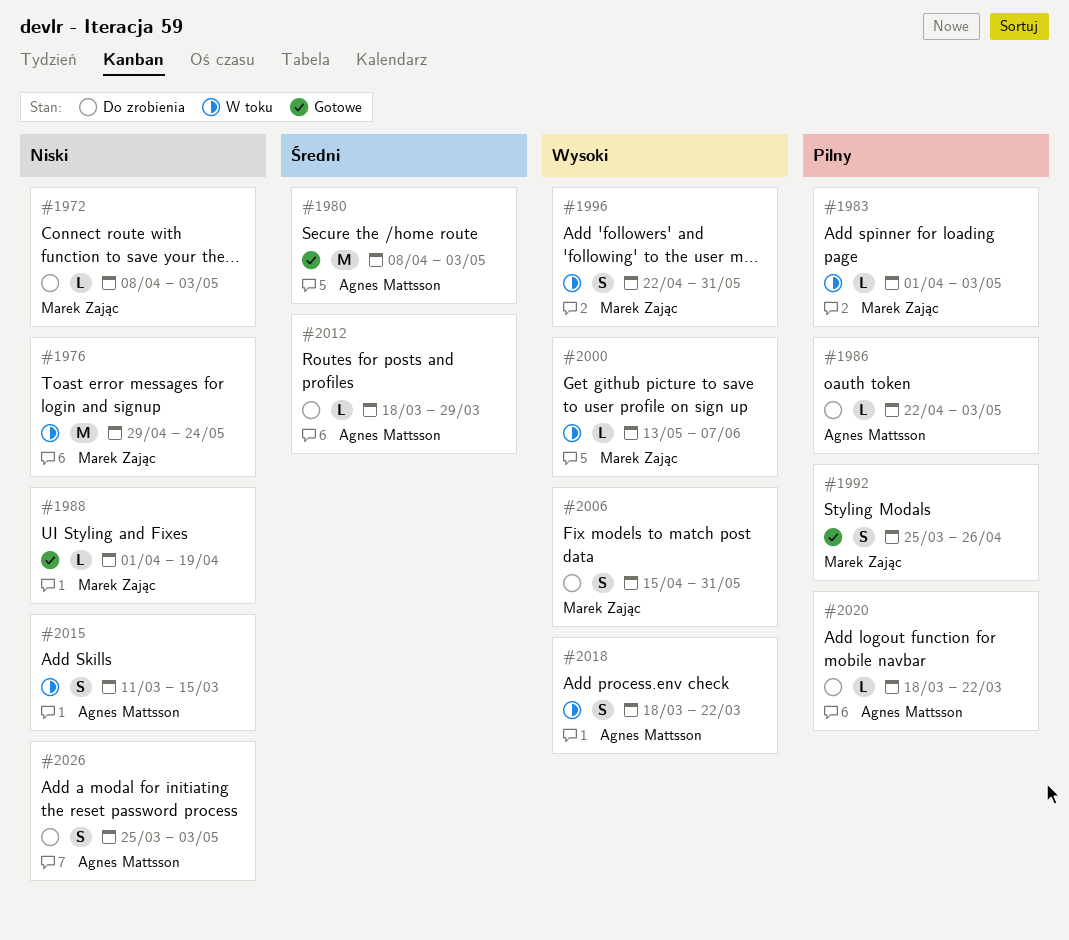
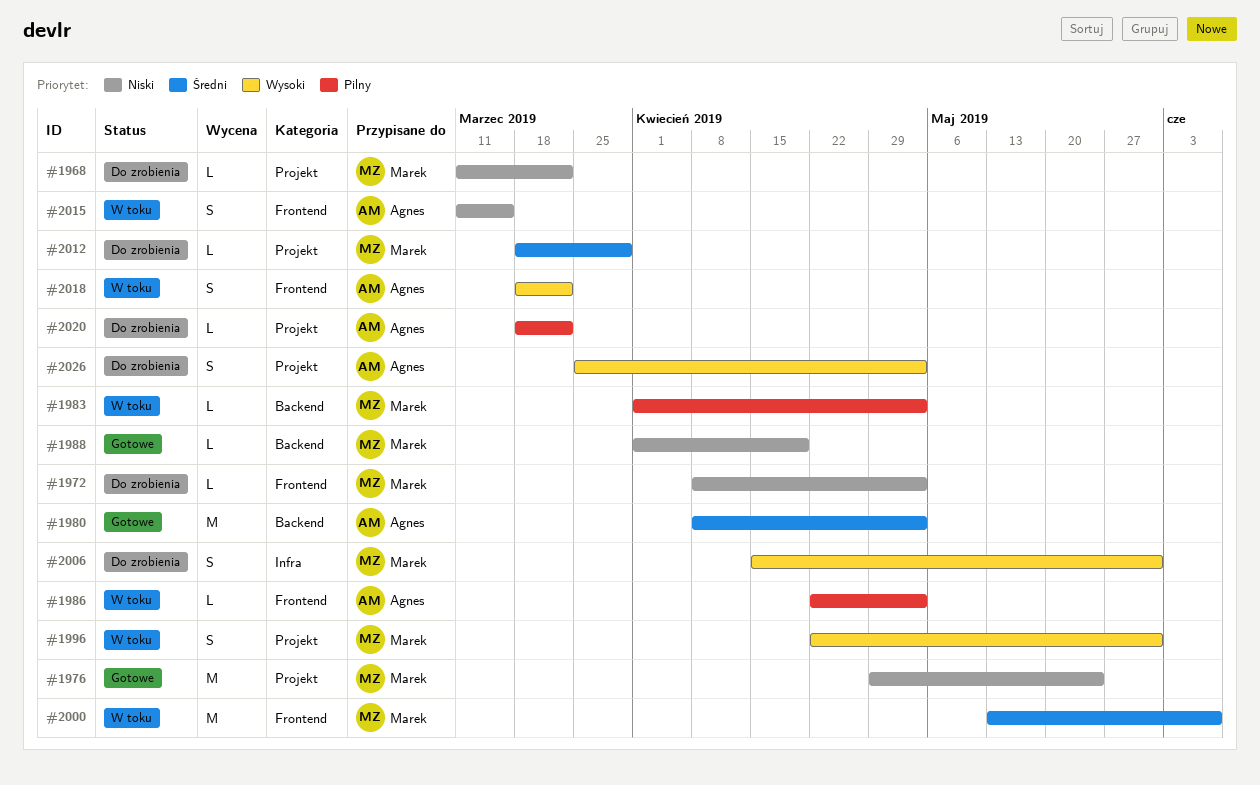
#1968: none -> present
#1976, status: W toku -> Gotowe
#1986, status: Do zrobienia -> W toku
#1992: present -> none
#2000, priority: Wysoki -> Średni
#2000, estimate: L -> M
#2012, owner: Agnes Mattsson -> Marek Zając
#2026, priority: Niski -> Wysoki

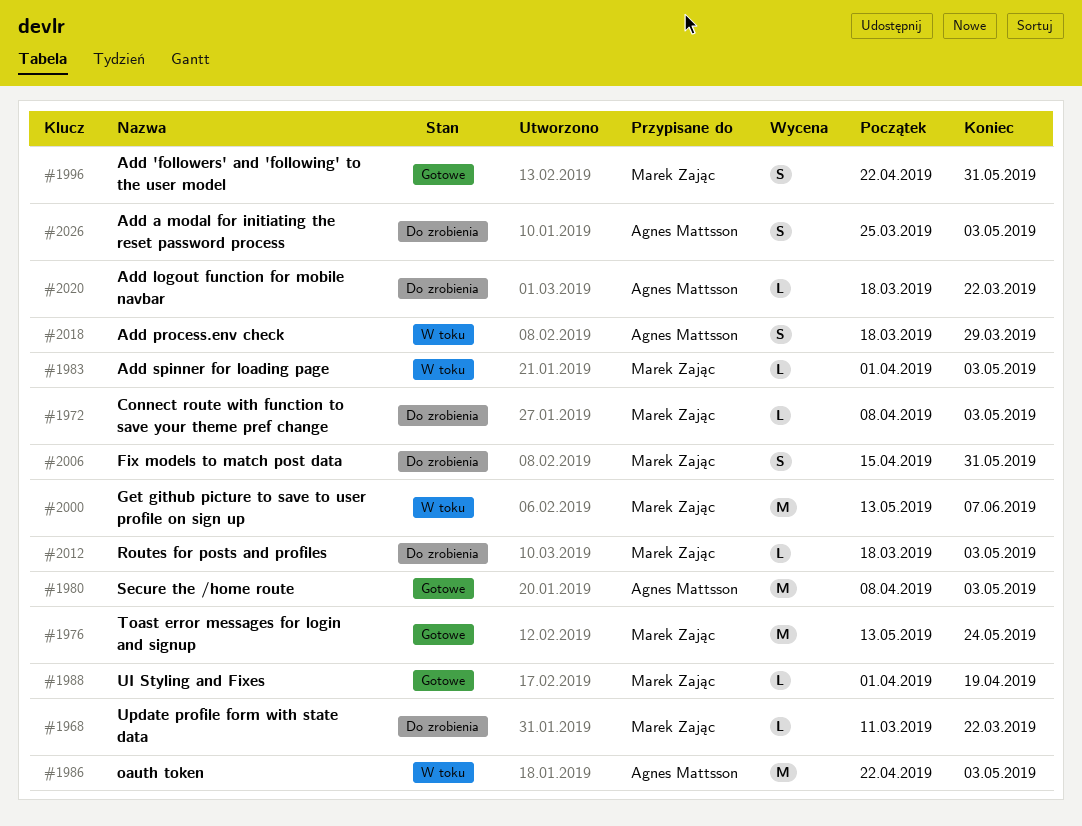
#1976, start: Apr 29 -> May 13
#1986, estimate: L -> M
#1996, status: W toku -> Gotowe
#2012, due: Mar 29 -> May 3
#2015: present -> none
#2018, due: Mar 22 -> Mar 29

